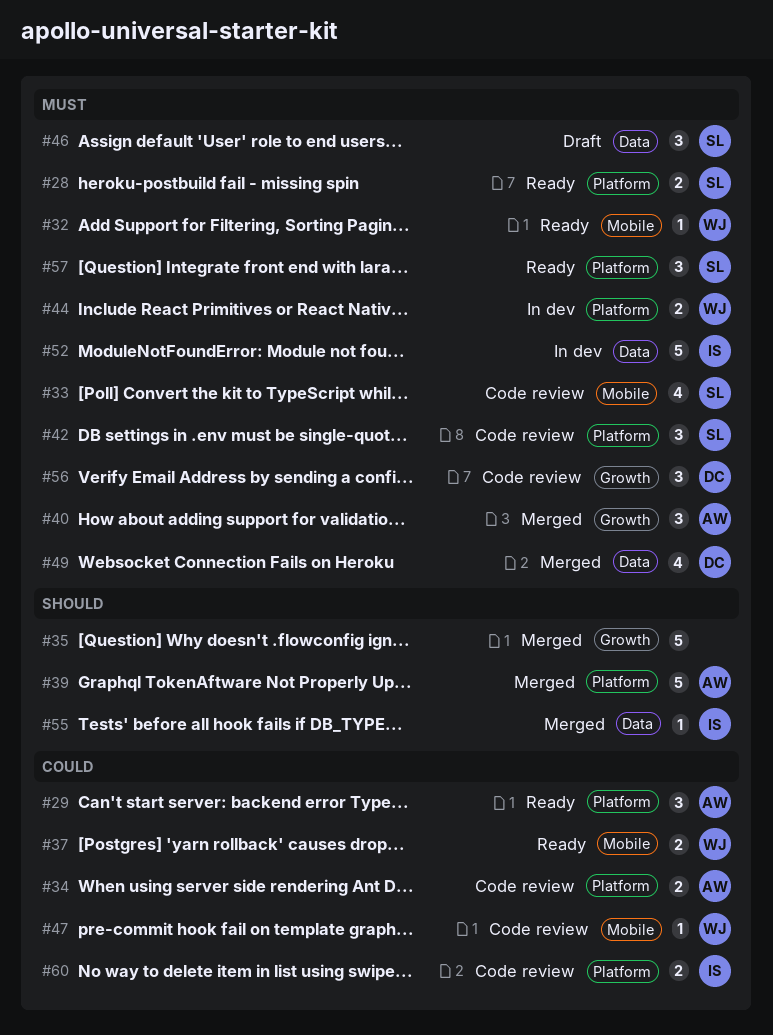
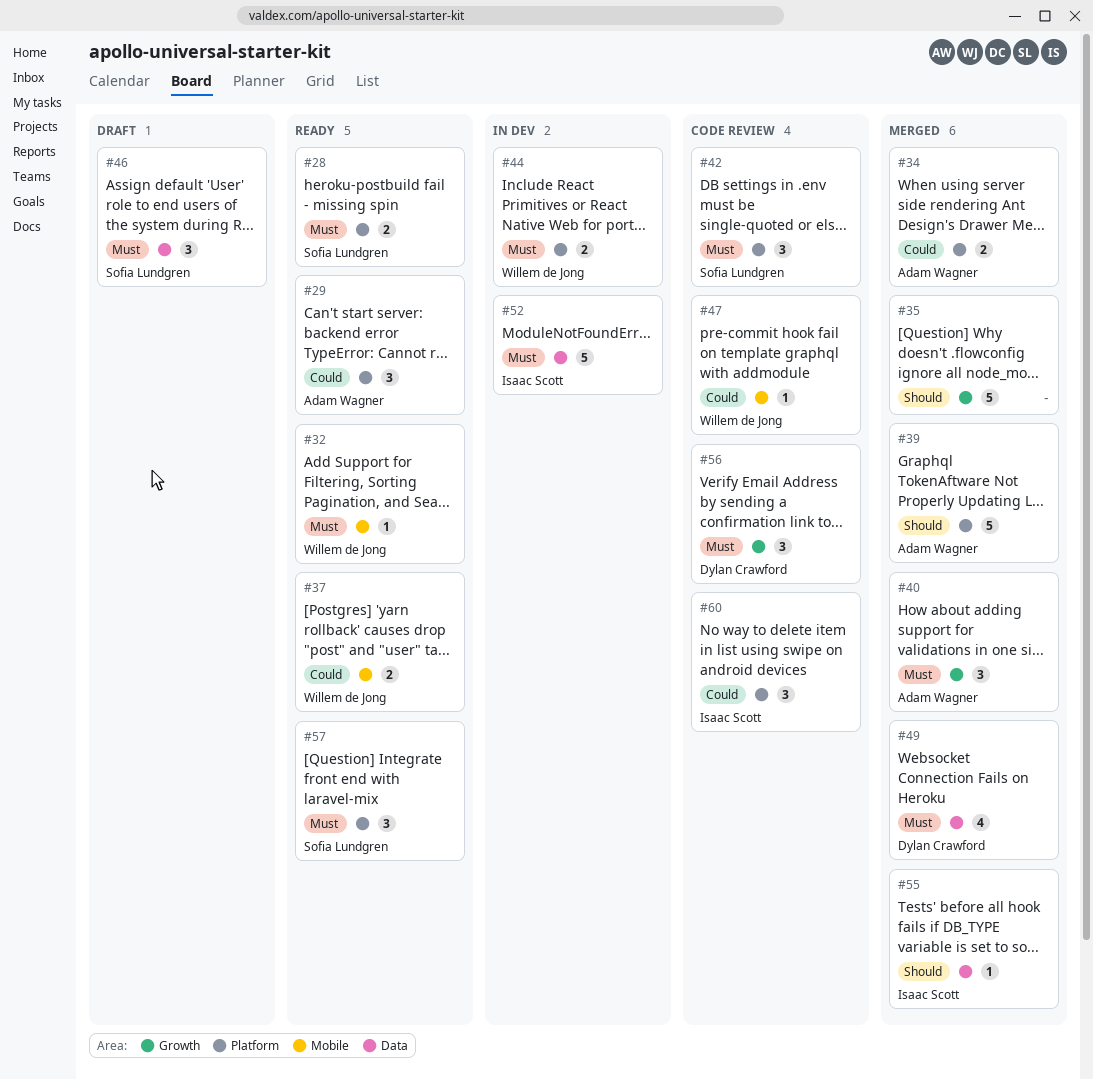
#33: present -> none
#34, status: Code review -> Merged
#60, estimate: 2 -> 3

